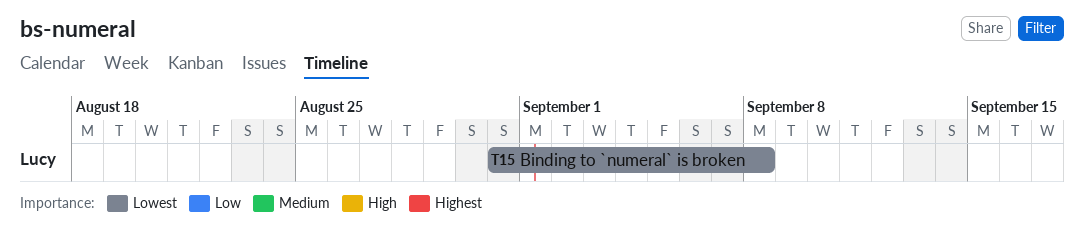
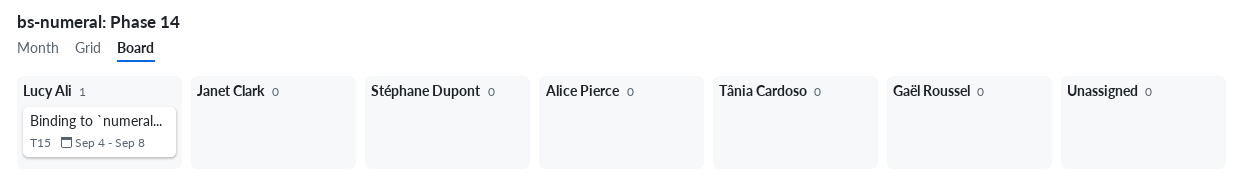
T15, start: Aug 31 -> Sep 4

